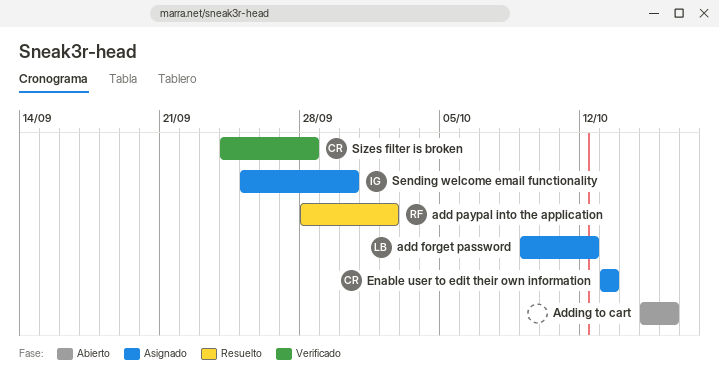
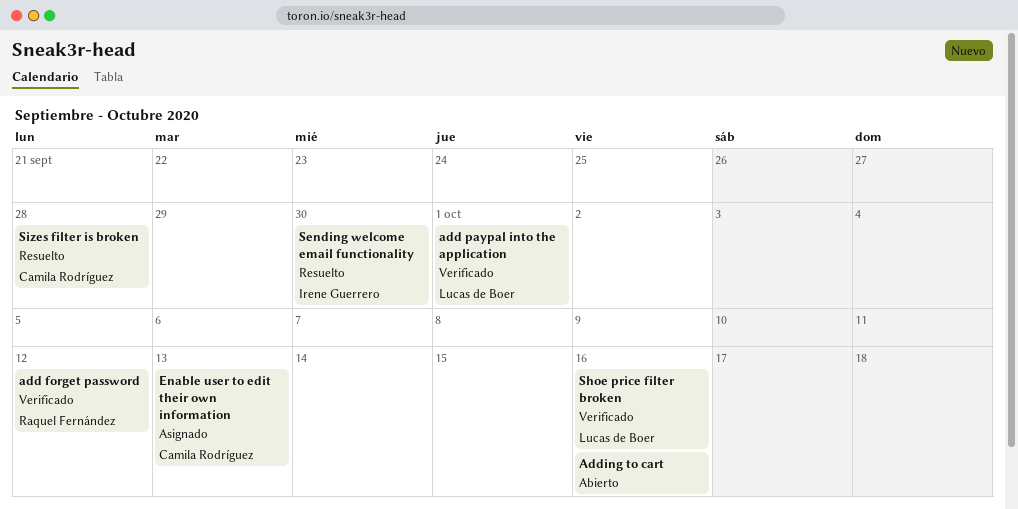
add forget password, status: Asignado -> Verificado
add forget password, owner: Lucas de Boer -> Raquel Fernández
add paypal into the application, status: Resuelto -> Verificado
add paypal into the application, owner: Raquel Fernández -> Lucas de Boer
add paypal into the application, due: Oct 2 -> Oct 1
Sending welcome email functionality, status: Asignado -> Resuelto
Shoe price filter broken: none -> present
Sizes filter is broken, status: Verificado -> Resuelto

